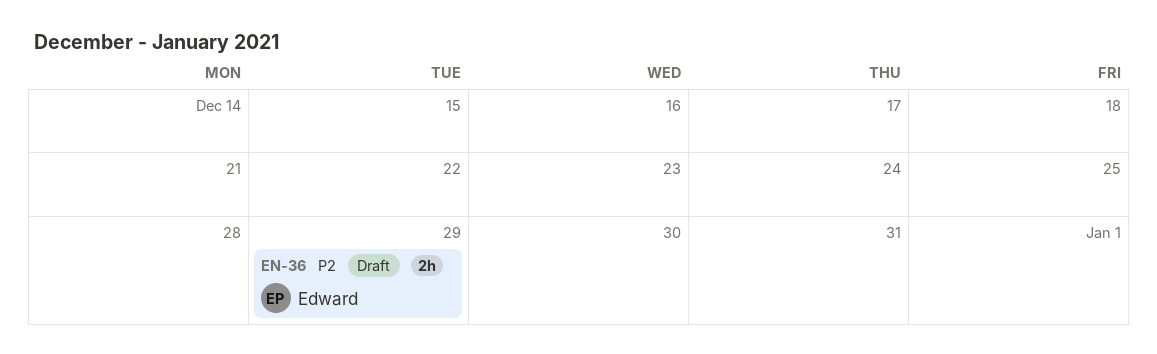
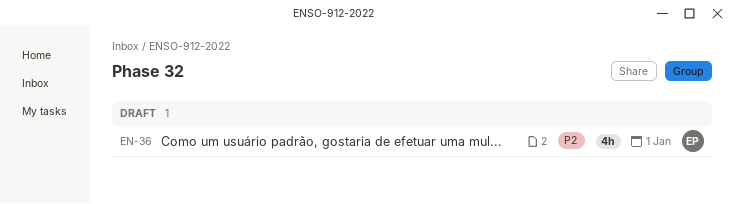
EN-36, estimate: 2h -> 4h
EN-36, due: Dec 29 -> Jan 1

